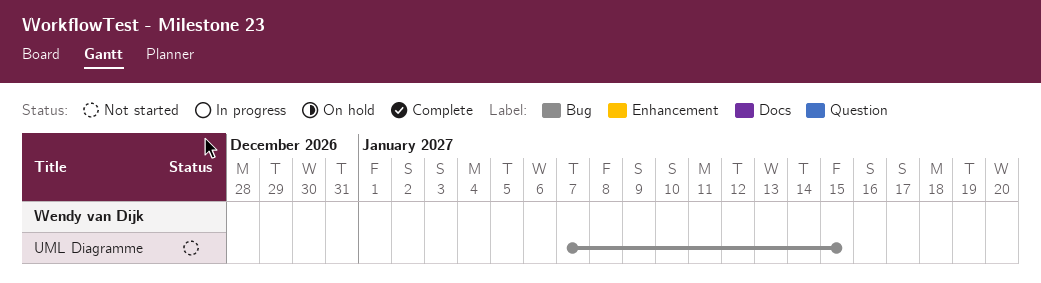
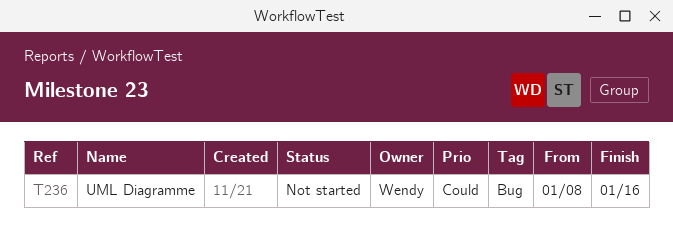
UML Diagramme, start: Jan 7 -> Jan 8
UML Diagramme, due: Jan 15 -> Jan 16

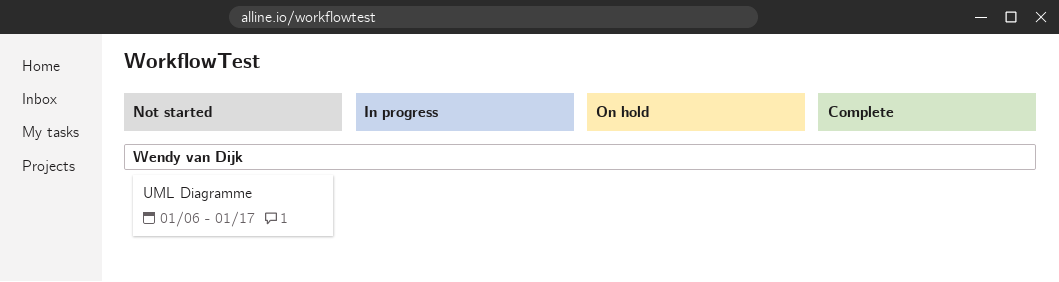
UML Diagramme, start: Jan 8 -> Jan 6
UML Diagramme, due: Jan 16 -> Jan 17

